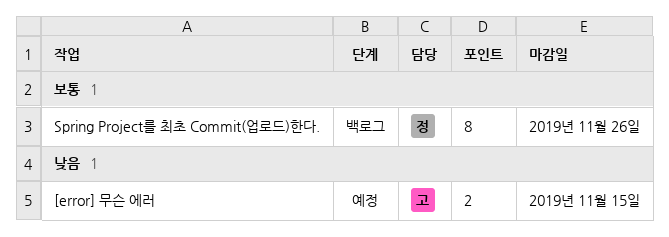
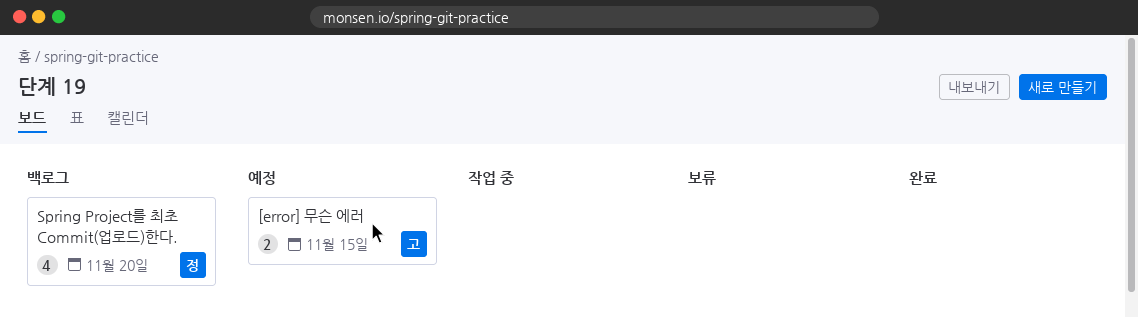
Spring Project를 최초 Commit(업로드)한다., estimate: 8 -> 4
Spring Project를 최초 Commit(업로드)한다., due: Nov 26 -> Nov 20

